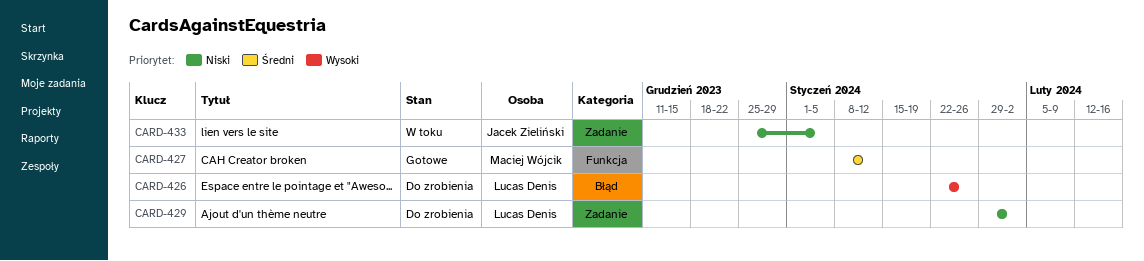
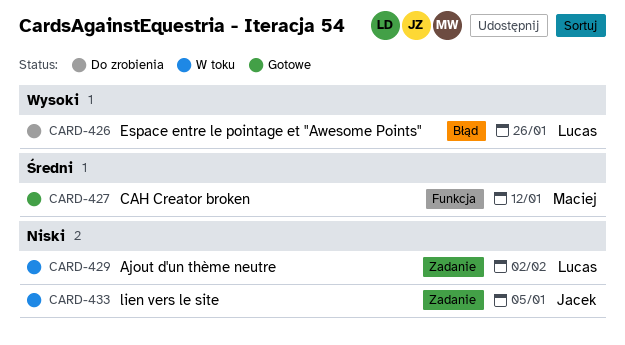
CARD-429, status: Do zrobienia -> W toku

